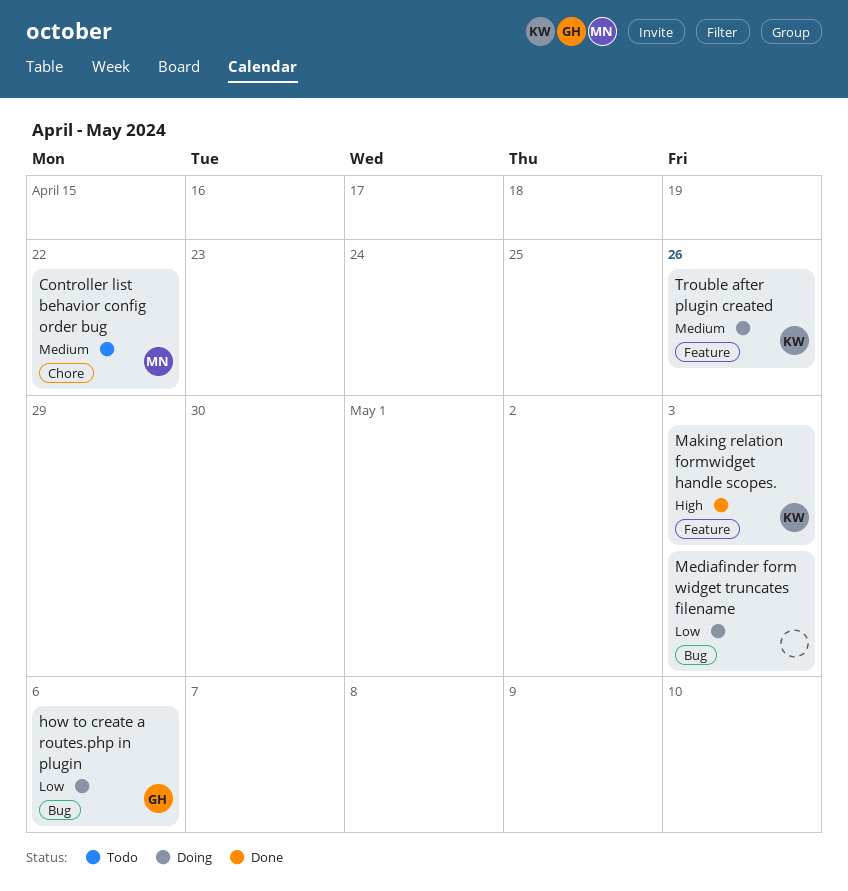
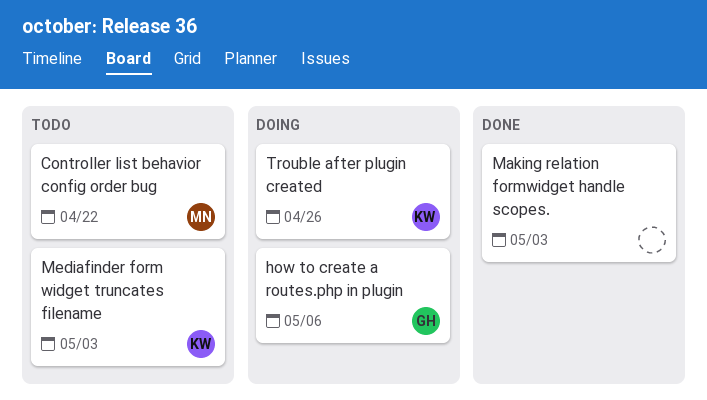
Making relation formwidget handle scopes., owner: KW -> none
Mediafinder form widget truncates filename, status: Doing -> Todo
Mediafinder form widget truncates filename, owner: none -> KW

